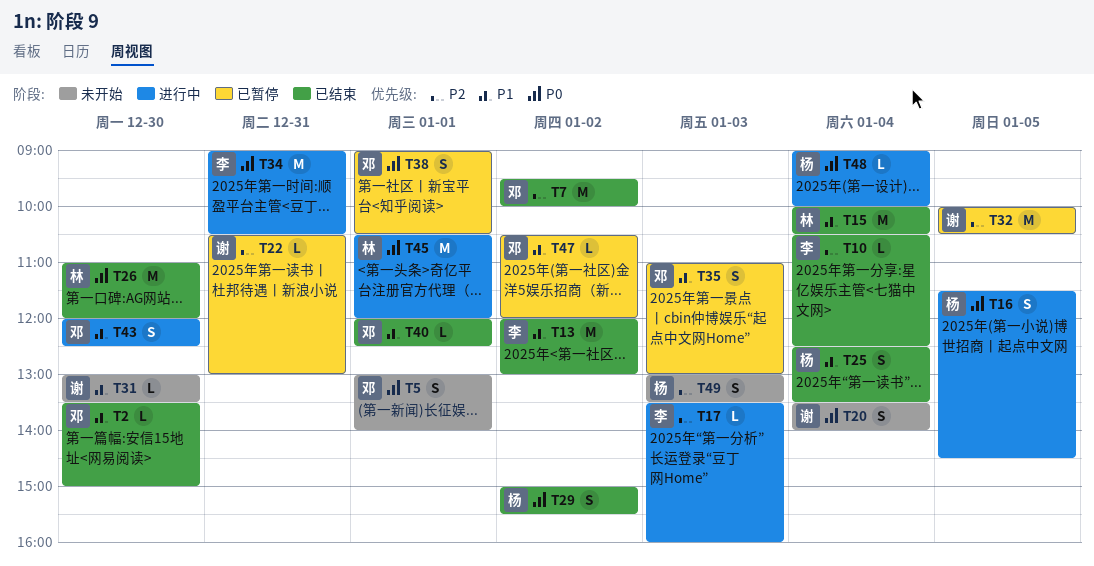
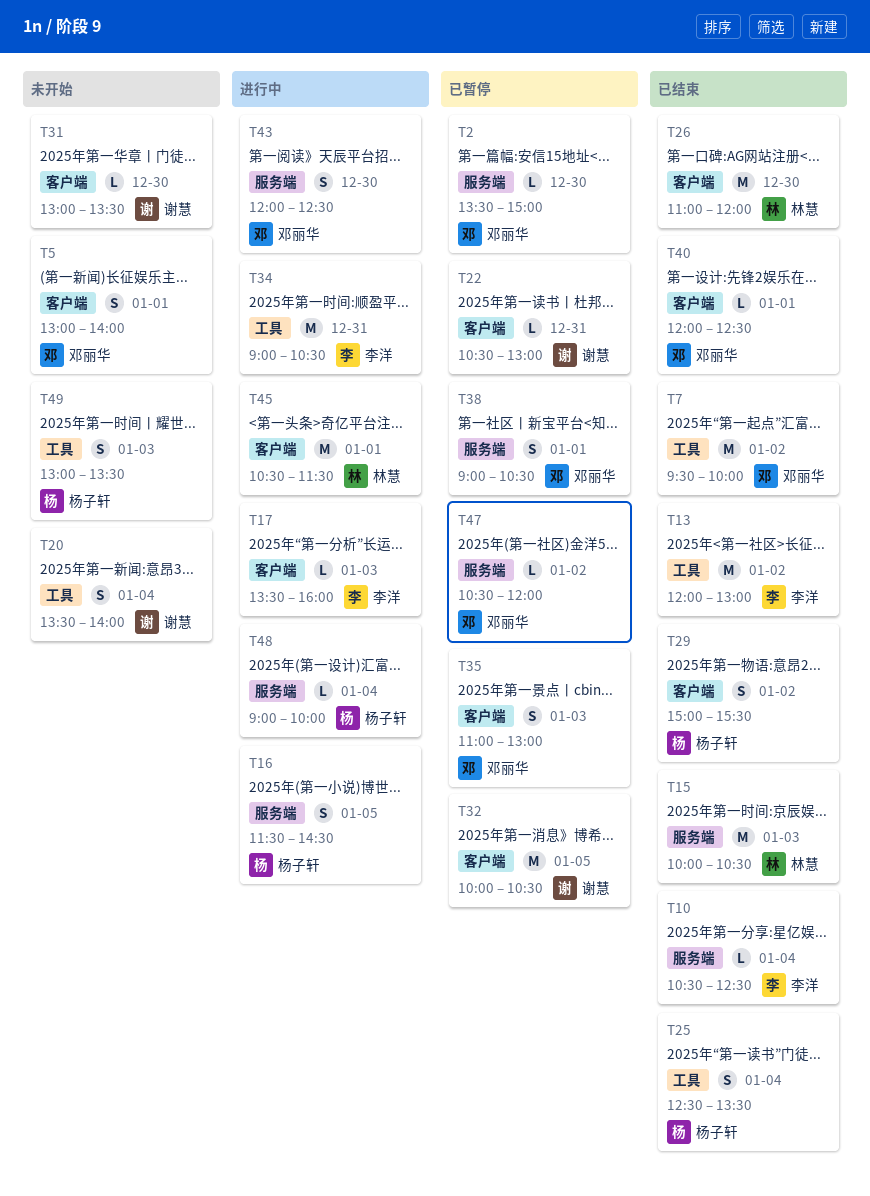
T2, status: 已结束 -> 已暂停
T15, day: Jan 4 -> Jan 3
T45, ends: 12:00 -> 11:30

